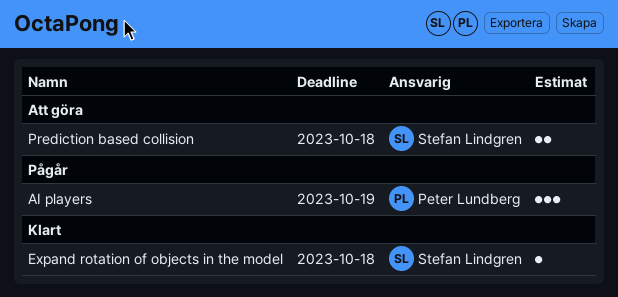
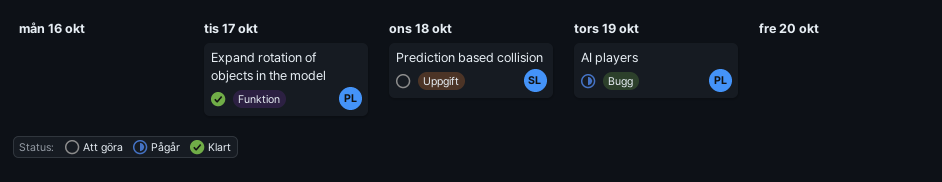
Expand rotation of objects in the model, owner: Stefan Lindgren -> Peter Lundberg
Expand rotation of objects in the model, due: Oct 18 -> Oct 17

